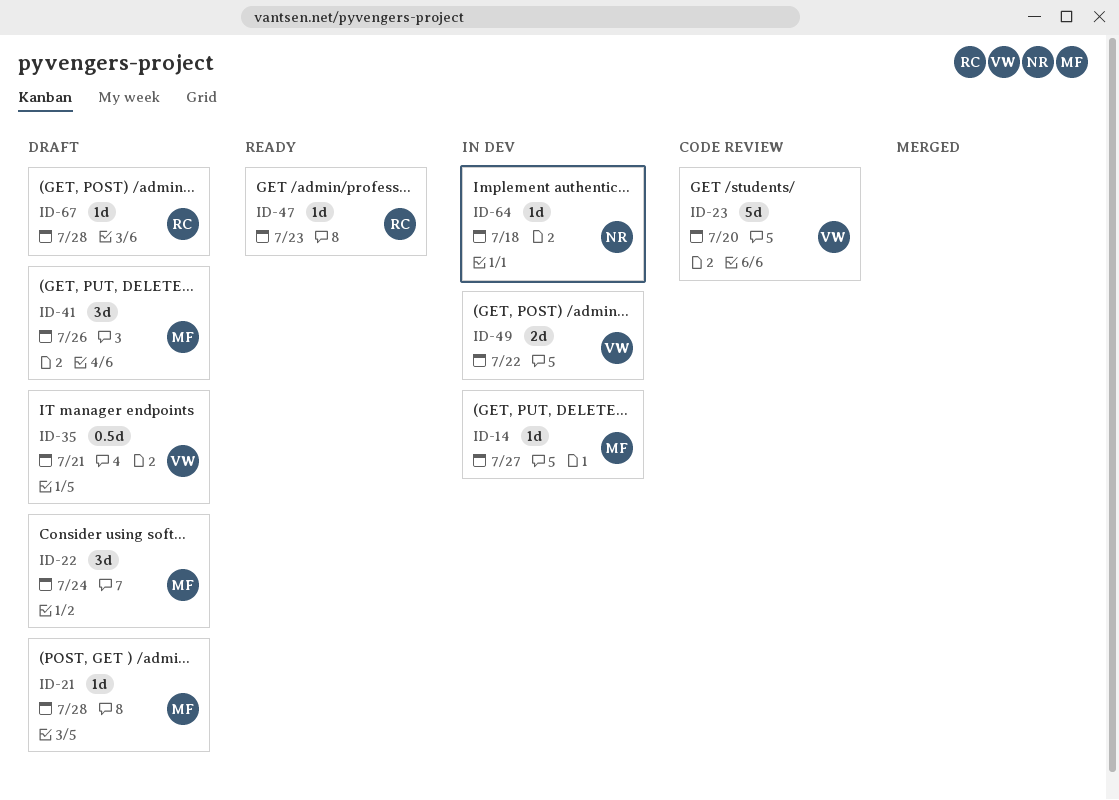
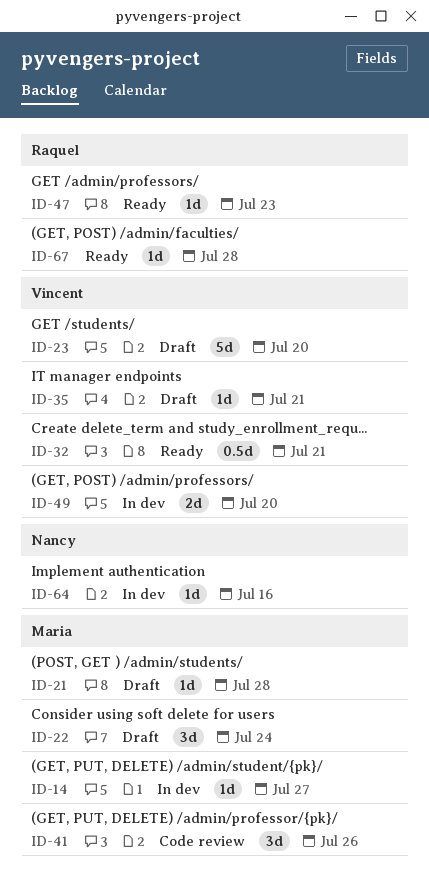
ID-23, status: Code review -> Draft
ID-32: none -> present
ID-35, estimate: 0.5d -> 1d
ID-41, status: Draft -> Code review
ID-49, due: Jul 22 -> Jul 20
ID-64, due: Jul 18 -> Jul 16
ID-67, status: Draft -> Ready

